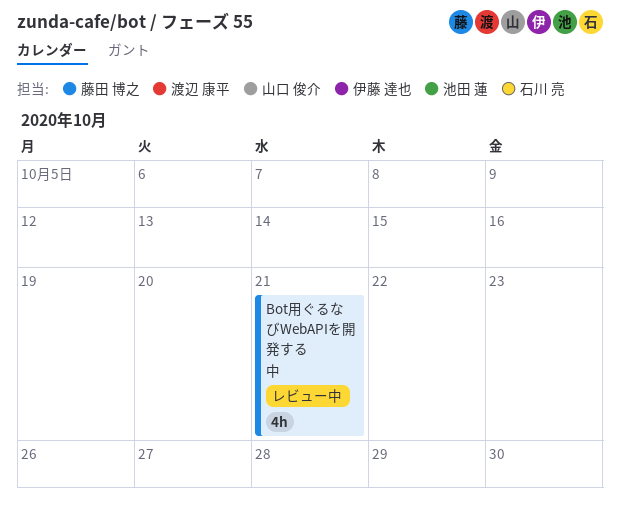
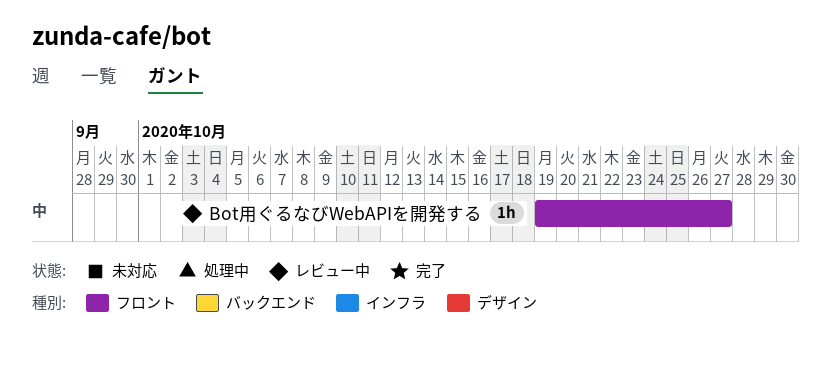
Bot用ぐるなびWebAPIを開発する, estimate: 4h -> 1h
Bot用ぐるなびWebAPIを開発する, due: Oct 21 -> Oct 27

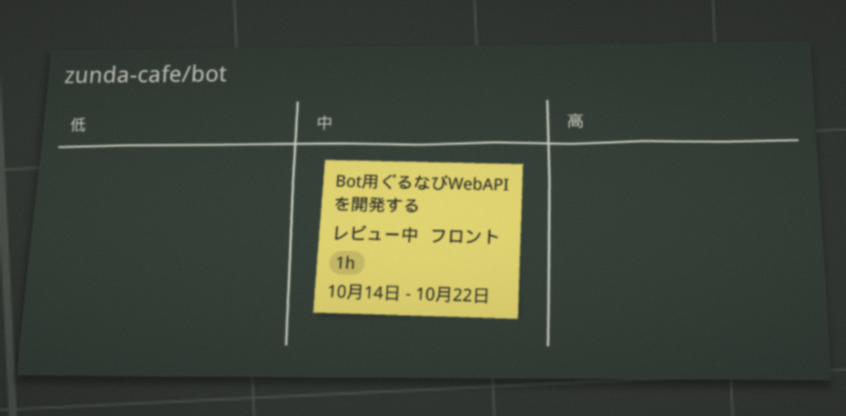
Bot用ぐるなびWebAPIを開発する, start: Oct 19 -> Oct 14
Bot用ぐるなびWebAPIを開発する, due: Oct 27 -> Oct 22

